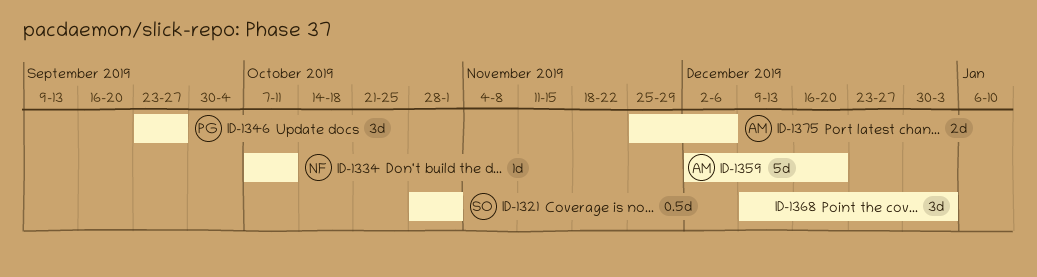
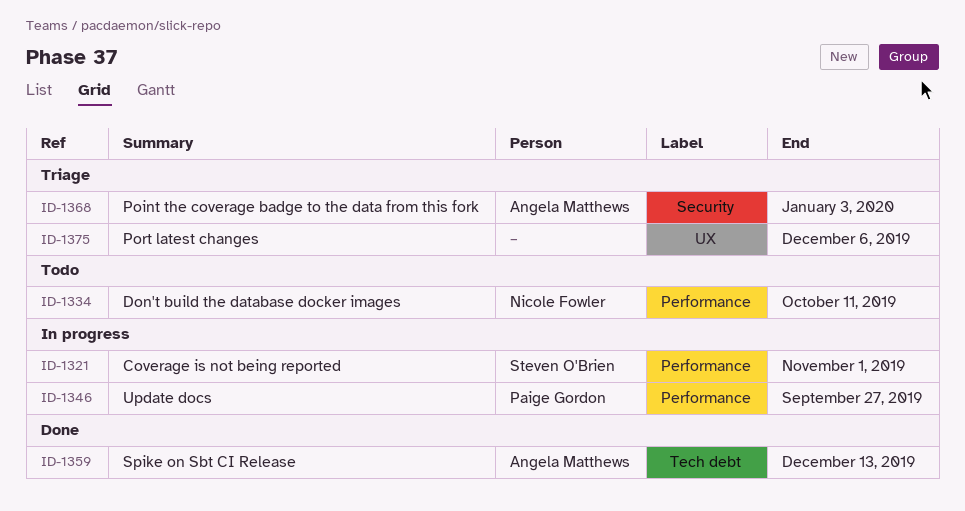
ID-1359, due: Dec 20 -> Dec 13
ID-1368, owner: none -> Angela Matthews
ID-1375, owner: Angela Matthews -> none

